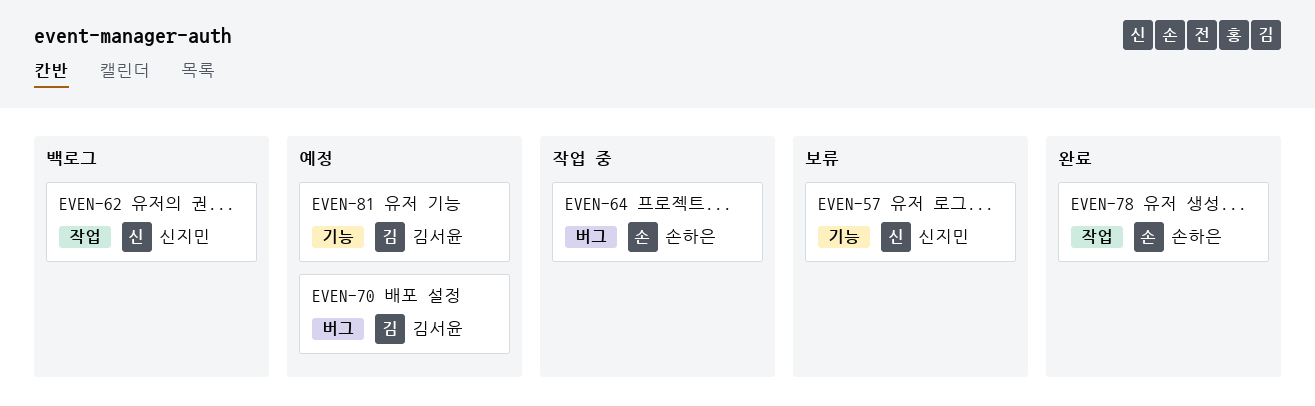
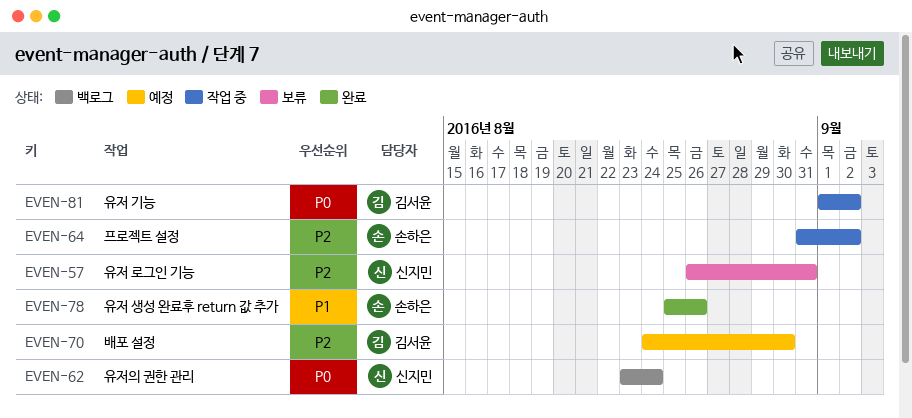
EVEN-81, status: 예정 -> 작업 중

